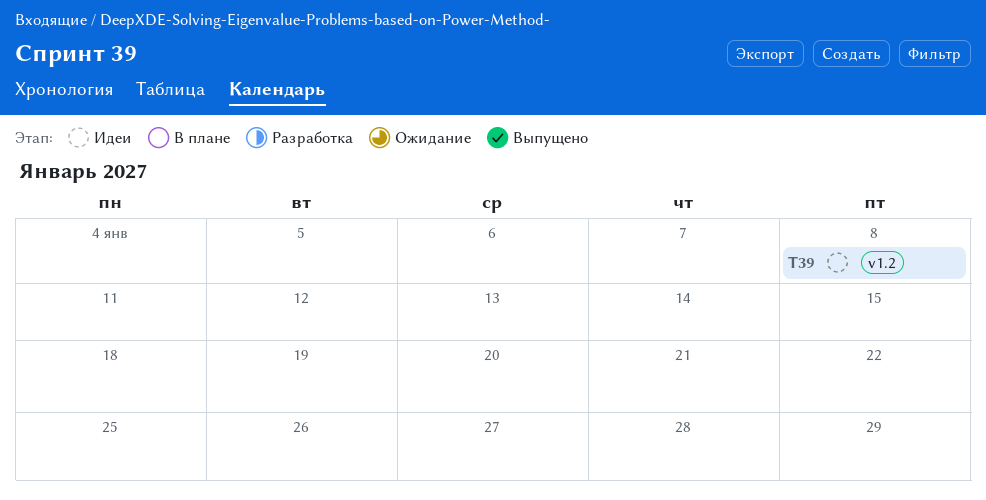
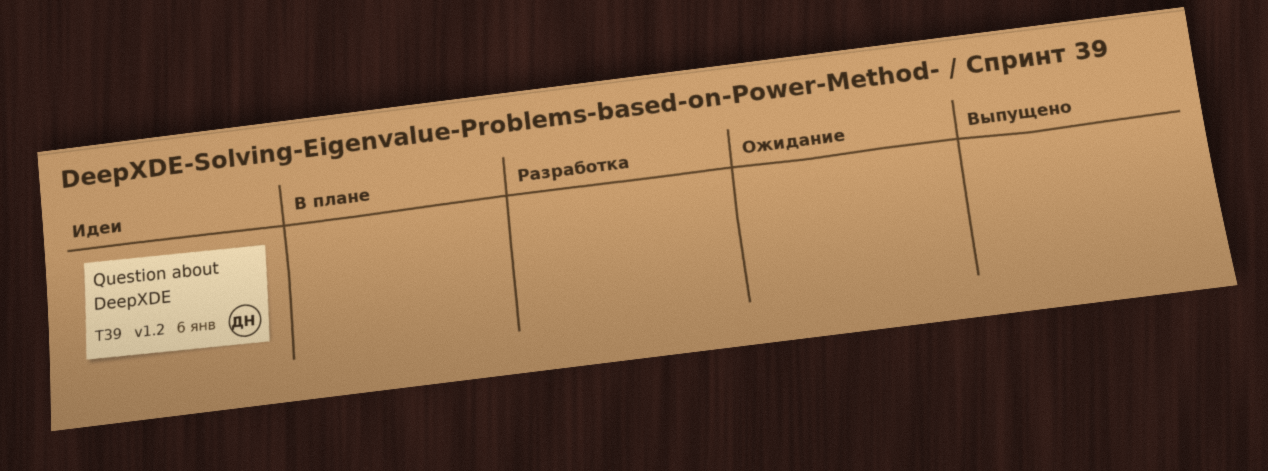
T39, due: Jan 8 -> Jan 6

